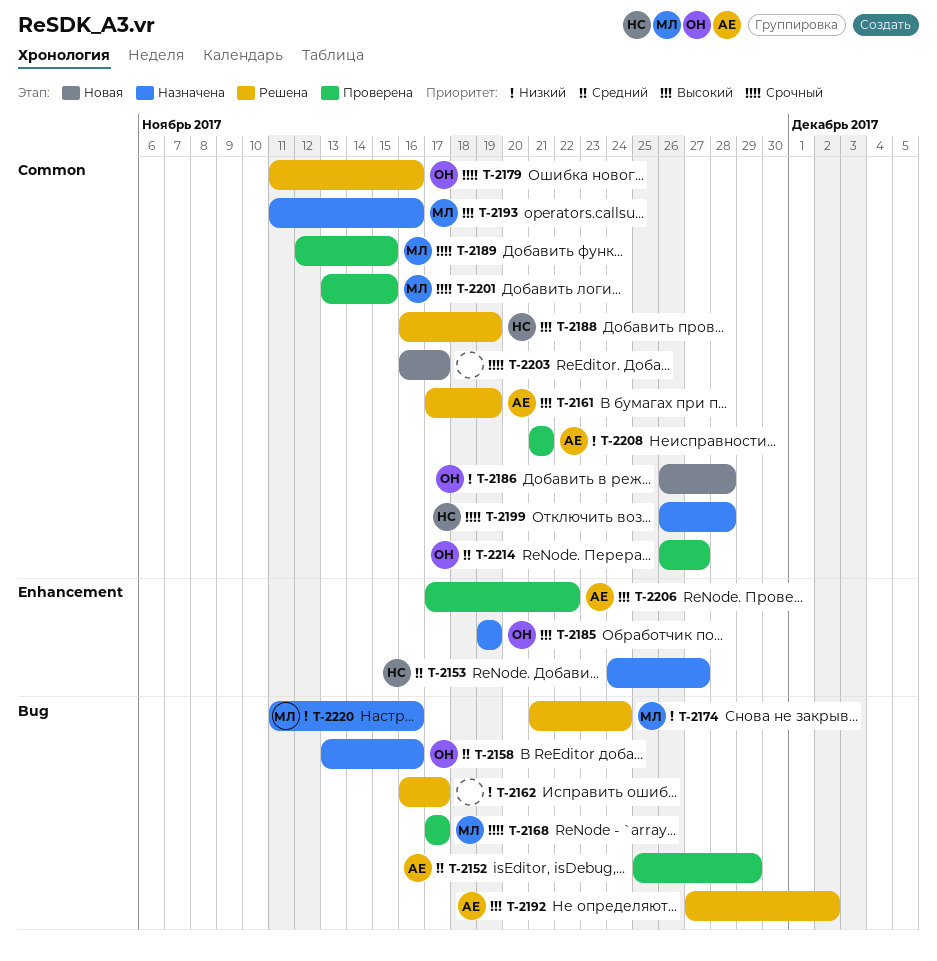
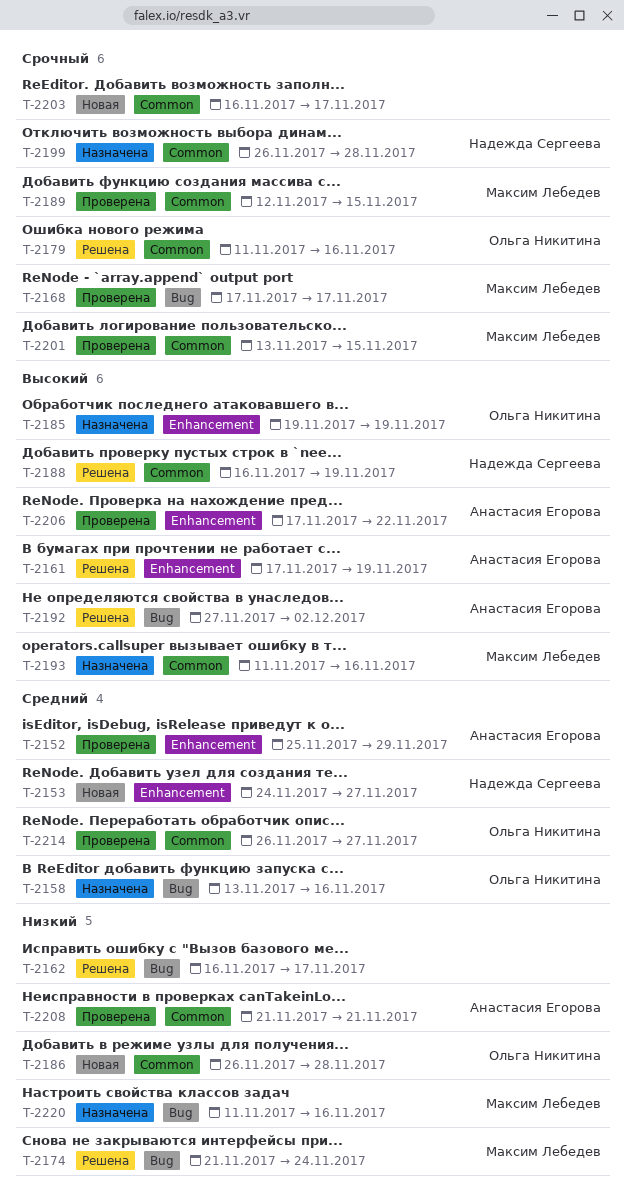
T-2152, label: Bug -> Enhancement
T-2153, status: Назначена -> Новая
T-2161, label: Common -> Enhancement

